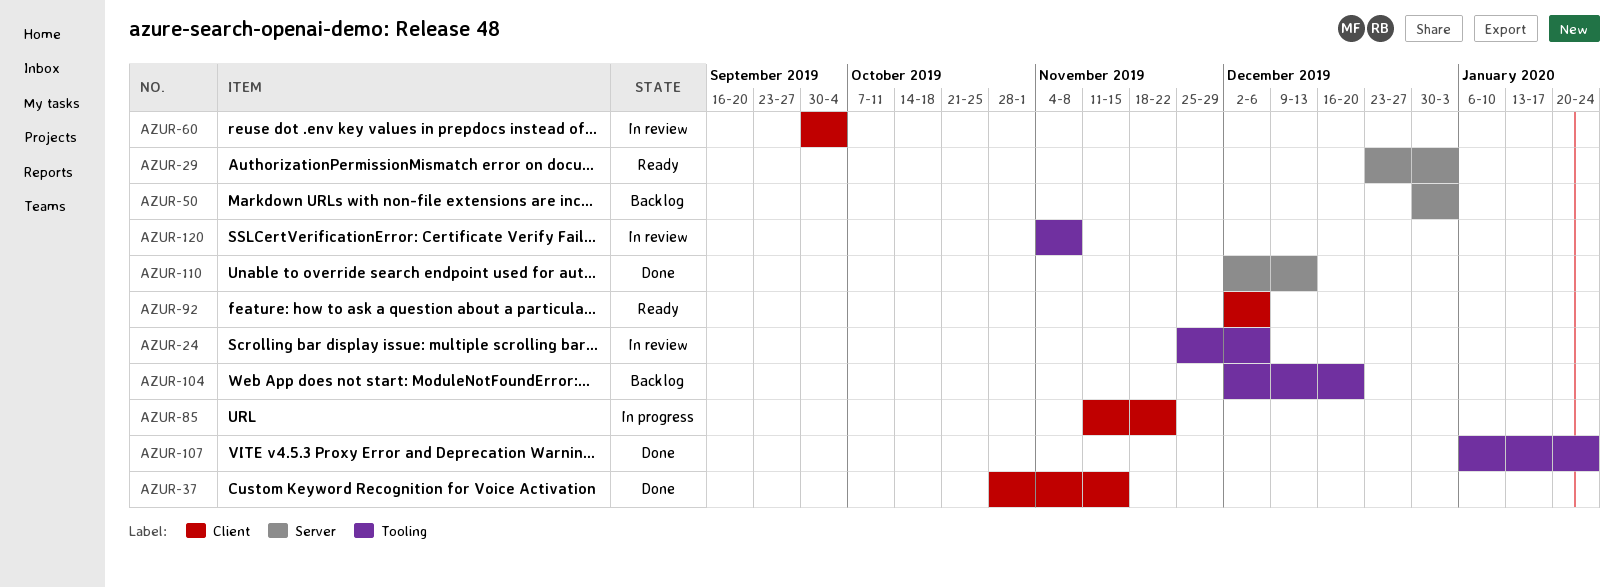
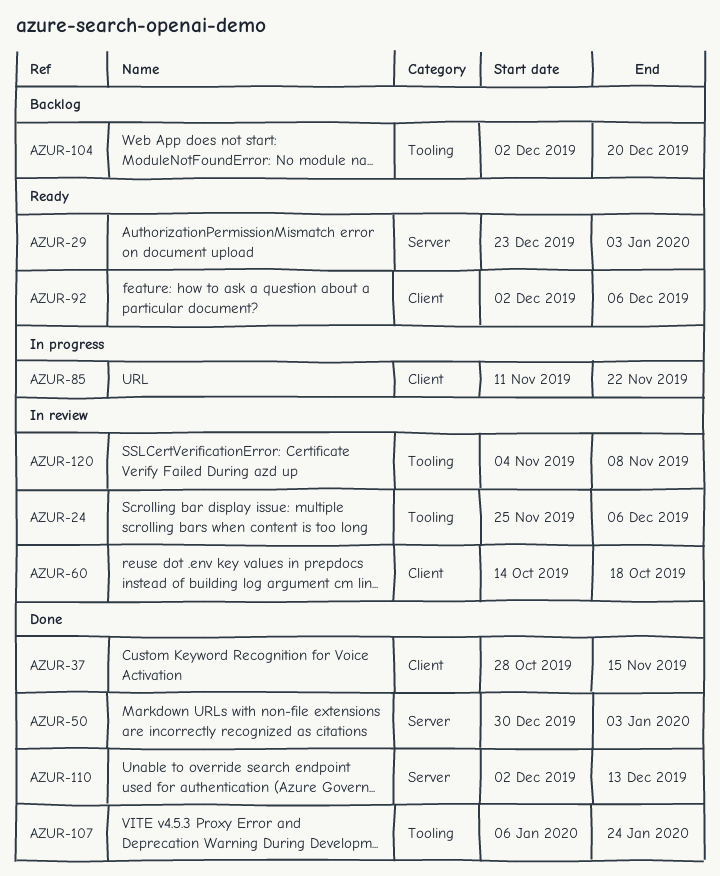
AZUR-50, status: Backlog -> Done
AZUR-60, start: Sep 30 -> Oct 14
AZUR-60, due: Oct 4 -> Oct 18

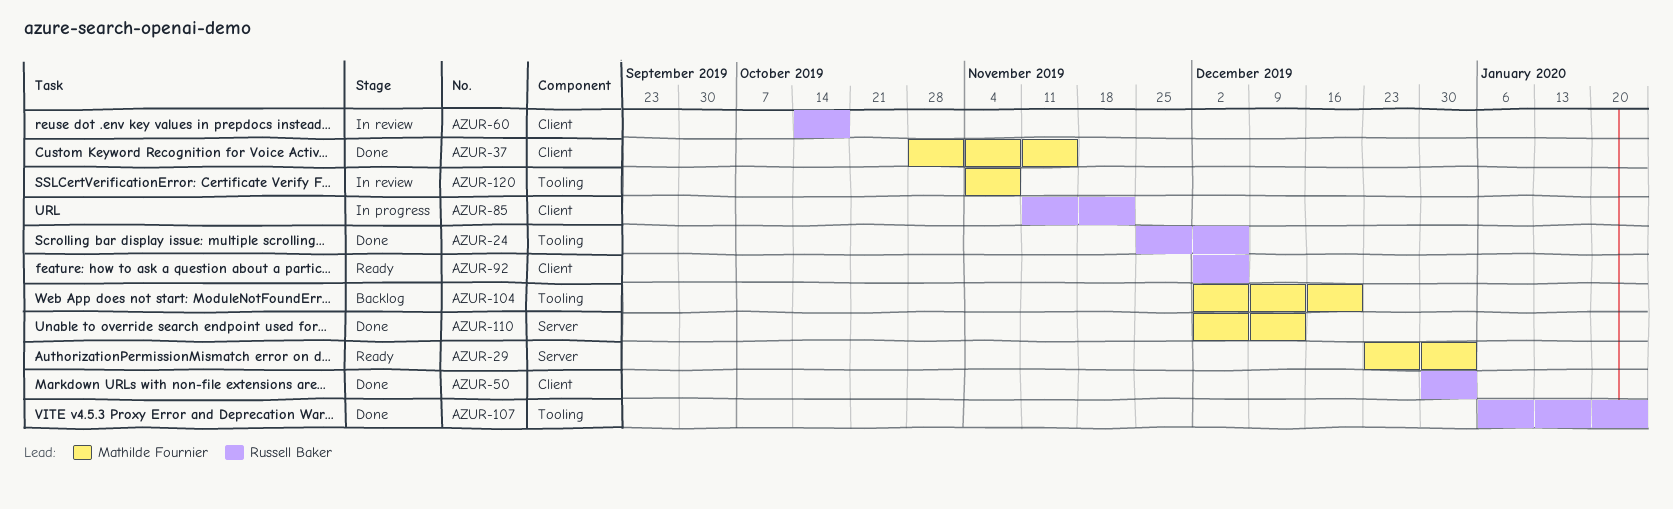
AZUR-24, status: In review -> Done
AZUR-50, label: Server -> Client

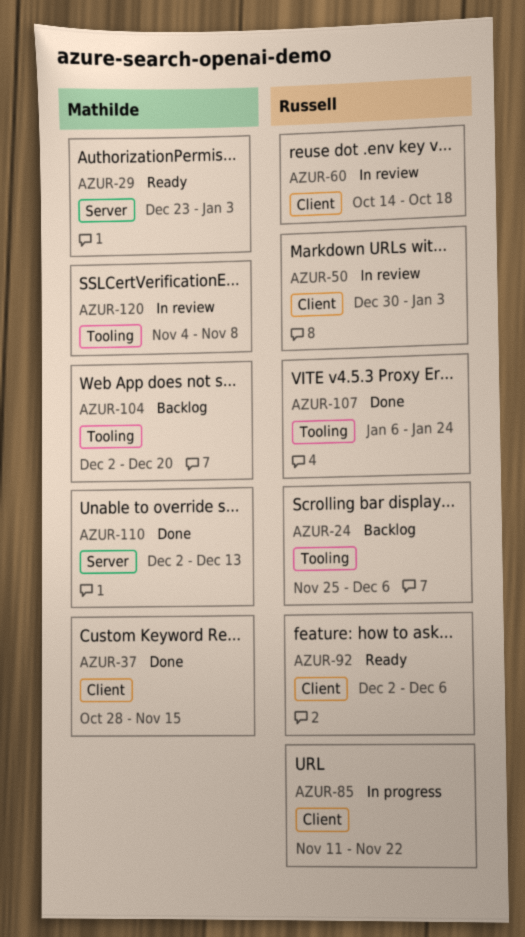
AZUR-24, status: Done -> Backlog
AZUR-50, status: Done -> In review

